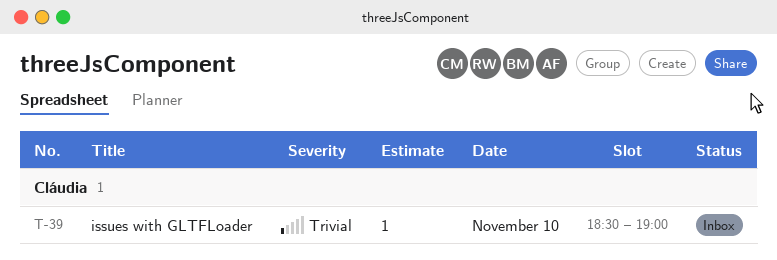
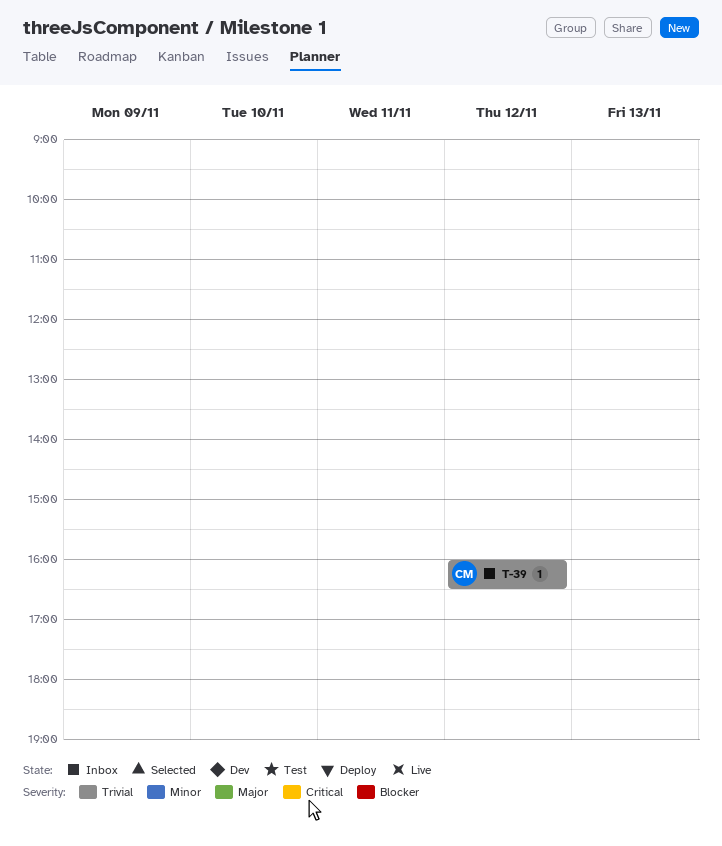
T-39, day: Nov 10 -> Nov 12
T-39, begins: 18:30 -> 16:00
T-39, ends: 19:00 -> 16:30

